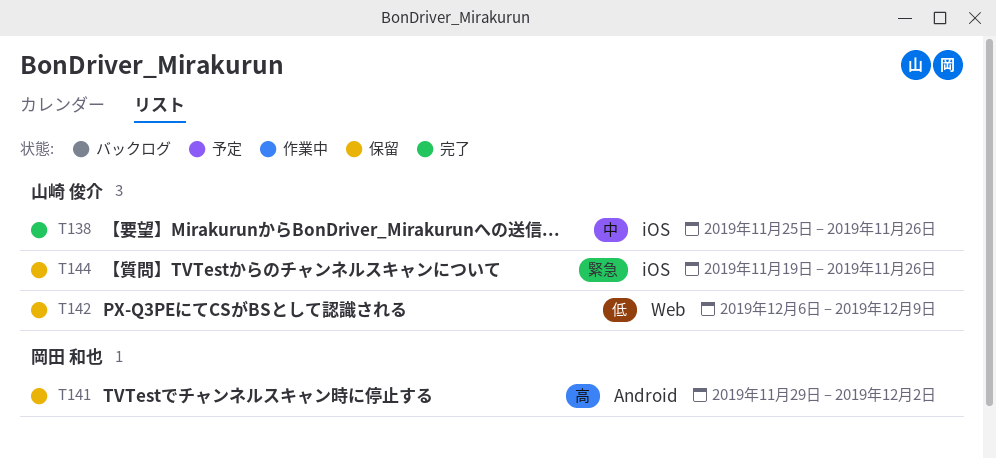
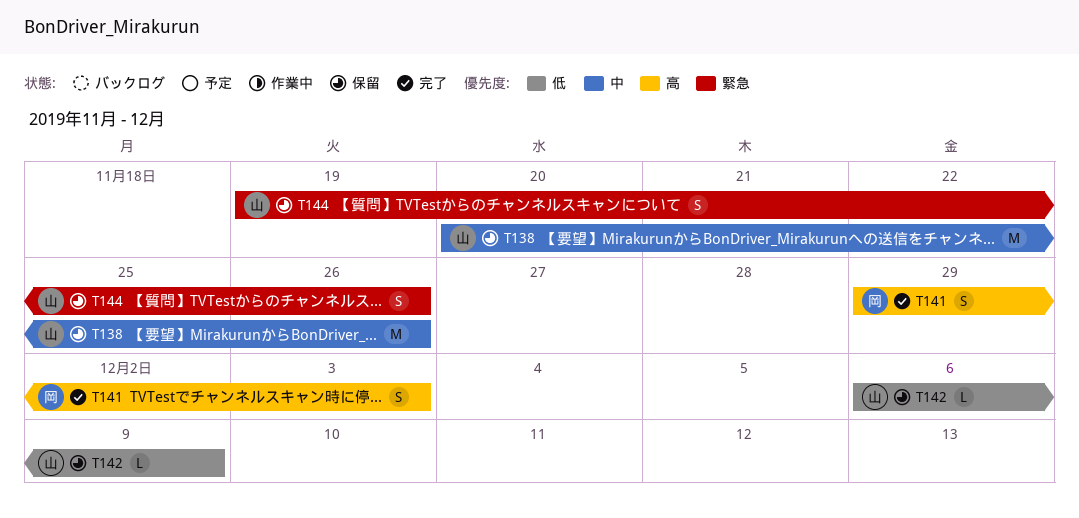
T138, status: 完了 -> 保留
T138, start: Nov 25 -> Nov 20
T141, status: 保留 -> 完了
T141, due: Dec 2 -> Dec 3

